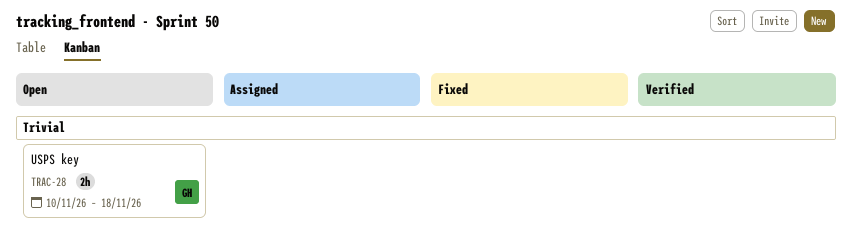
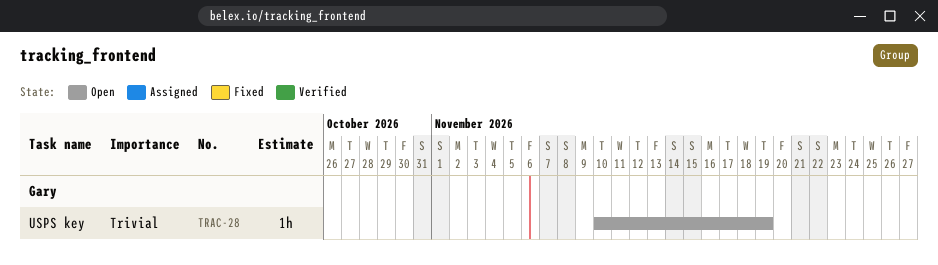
TRAC-28, estimate: 2h -> 1h
TRAC-28, due: Nov 18 -> Nov 19

